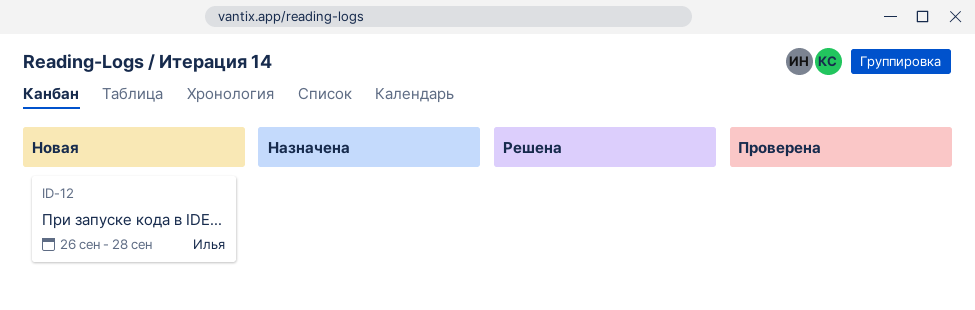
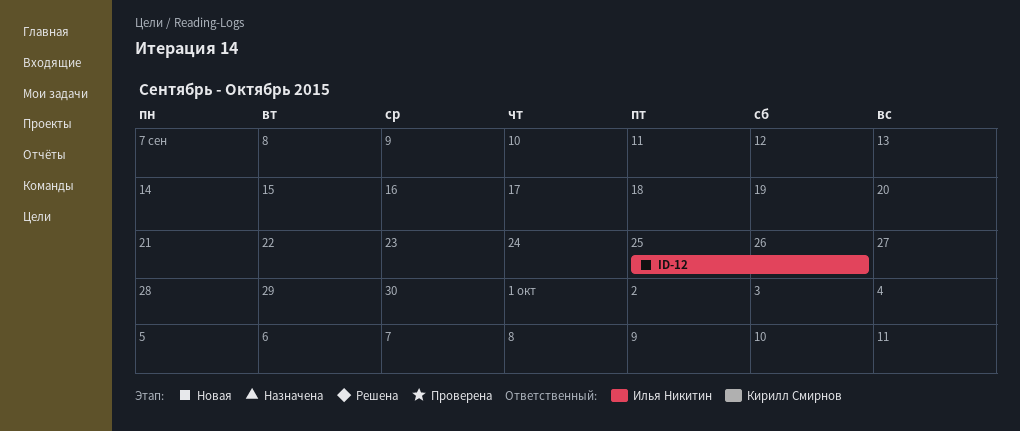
ID-12, start: Sep 26 -> Sep 25
ID-12, due: Sep 28 -> Sep 26

